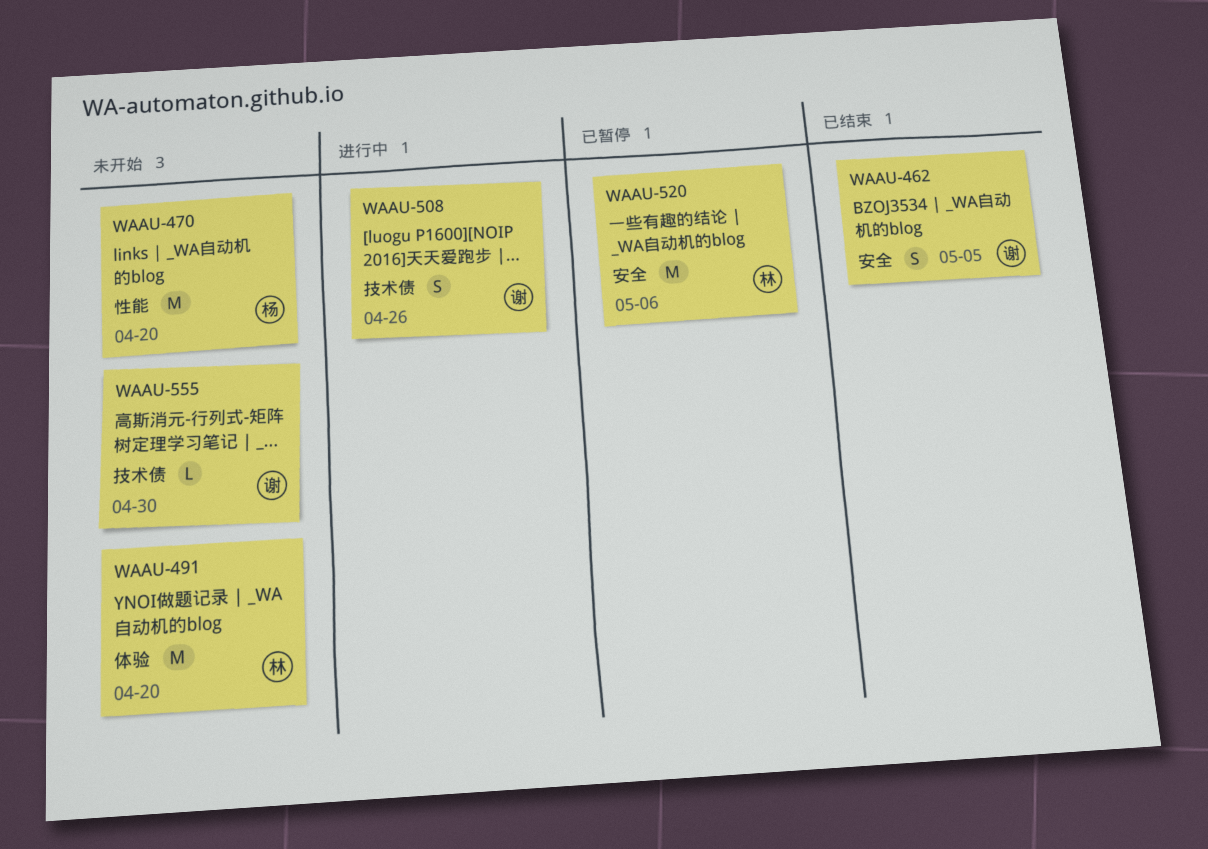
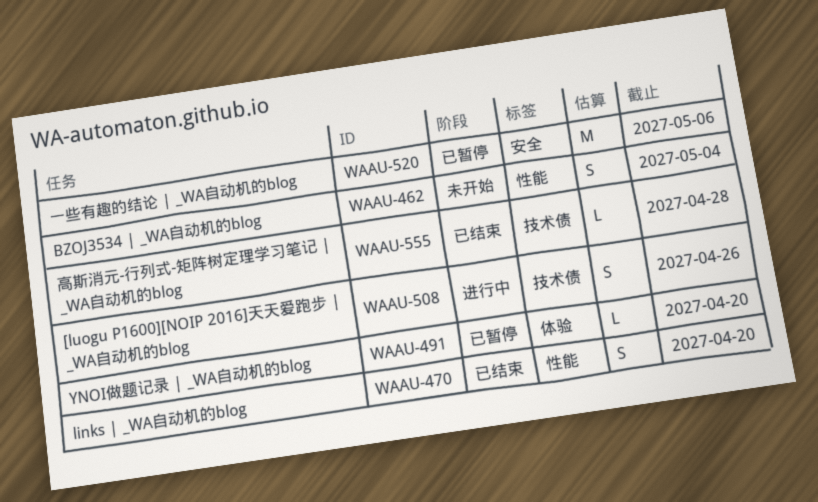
WAAU-462, status: 已结束 -> 未开始
WAAU-462, label: 安全 -> 性能
WAAU-462, due: May 5 -> May 4
WAAU-470, status: 未开始 -> 已结束
WAAU-470, estimate: M -> S
WAAU-491, status: 未开始 -> 已暂停
WAAU-491, estimate: M -> L
WAAU-555, status: 未开始 -> 已结束
WAAU-555, due: Apr 30 -> Apr 28

